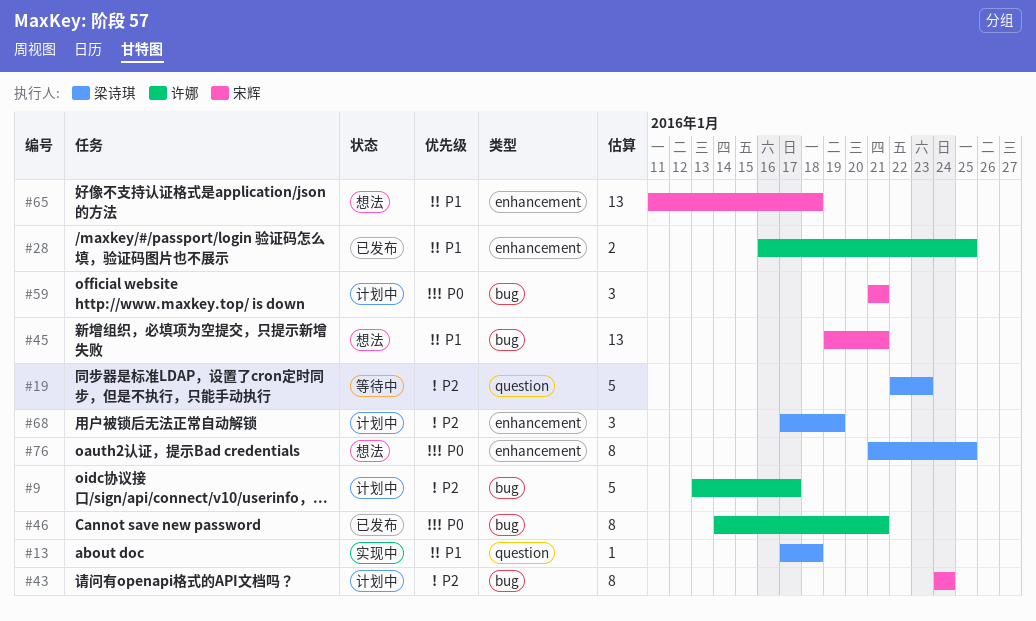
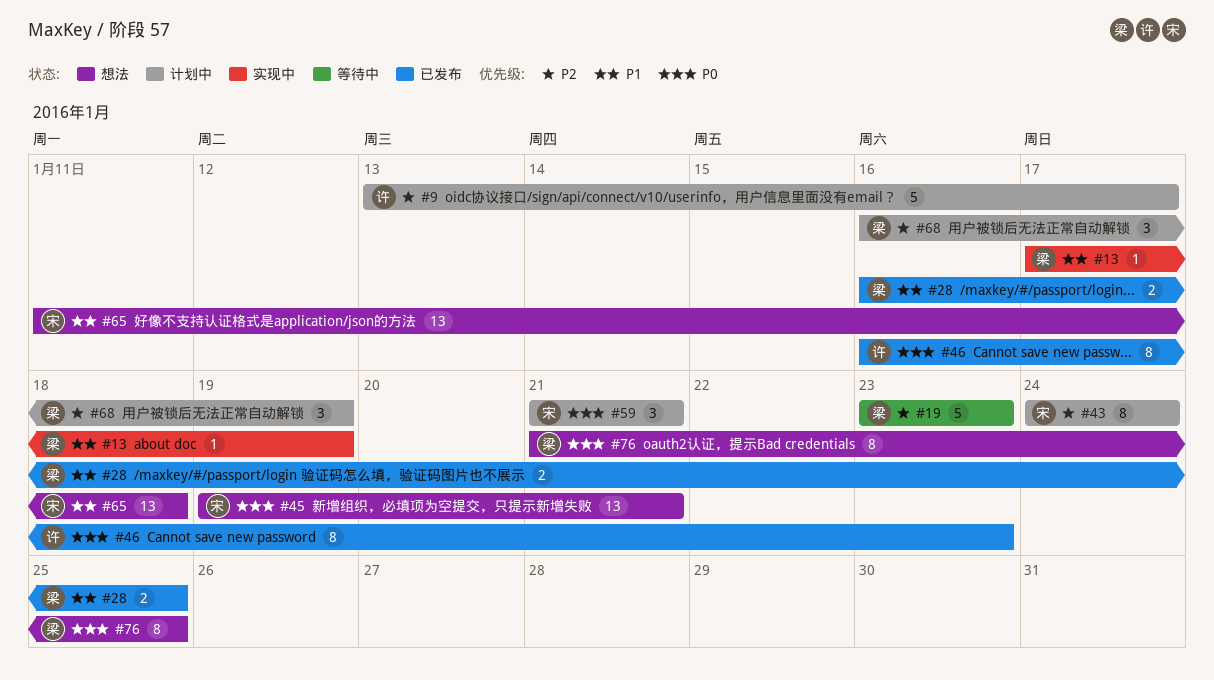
#13, due: Jan 18 -> Jan 19
#19, start: Jan 22 -> Jan 23
#28, owner: 许娜 -> 梁诗琪
#45, priority: P1 -> P0
#46, start: Jan 14 -> Jan 16
#46, due: Jan 21 -> Jan 23
#68, start: Jan 17 -> Jan 16

